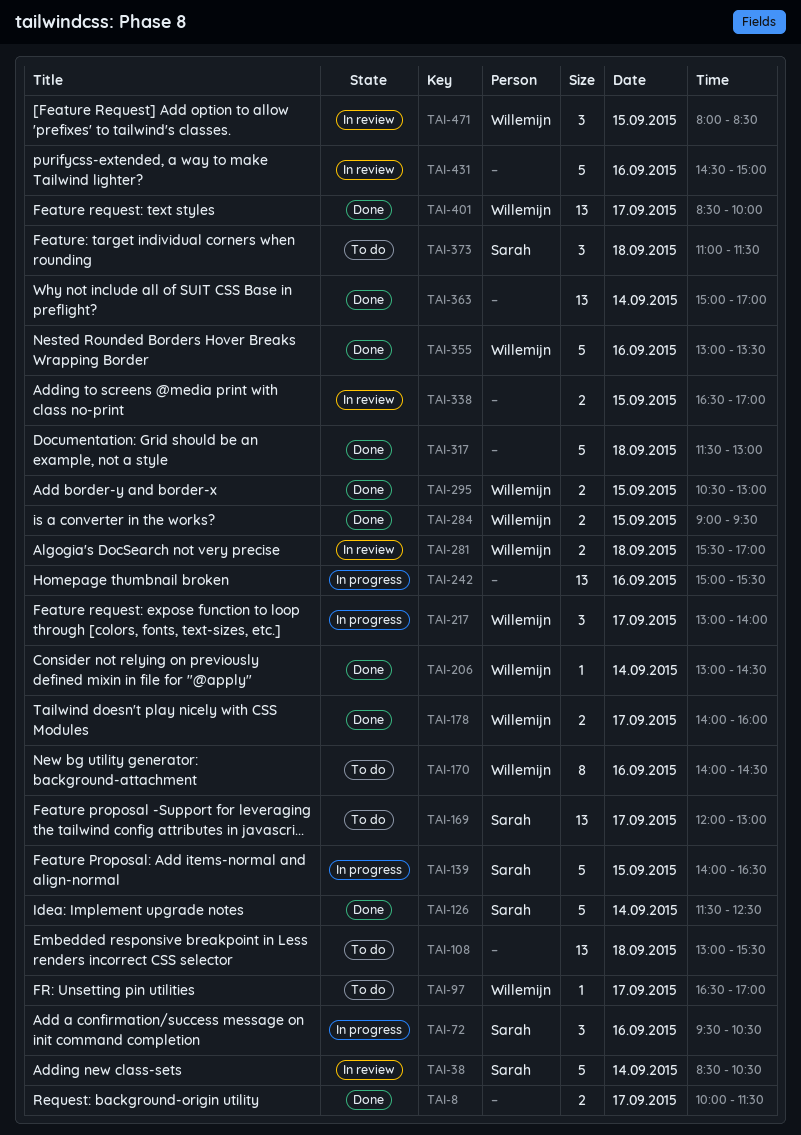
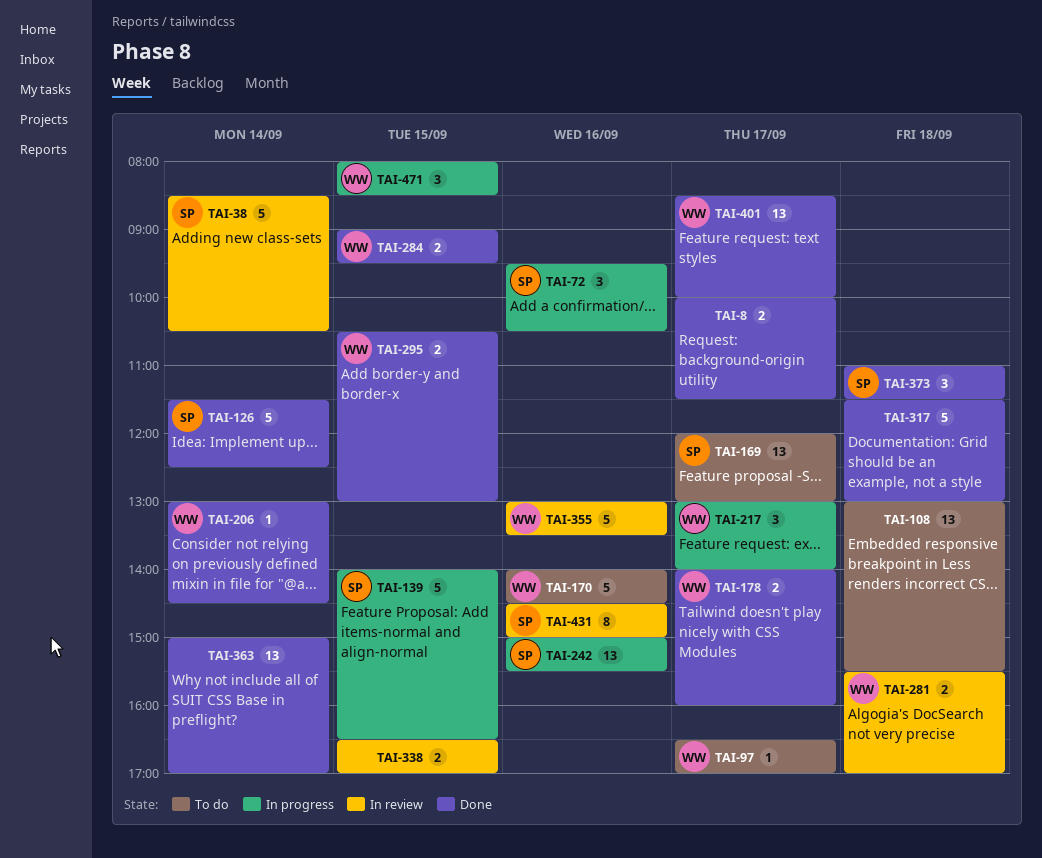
TAI-170, estimate: 8 -> 5
TAI-242, owner: none -> Sarah
TAI-355, status: Done -> In review
TAI-373, status: To do -> Done
TAI-431, owner: none -> Sarah
TAI-431, estimate: 5 -> 8
TAI-471, status: In review -> In progress

